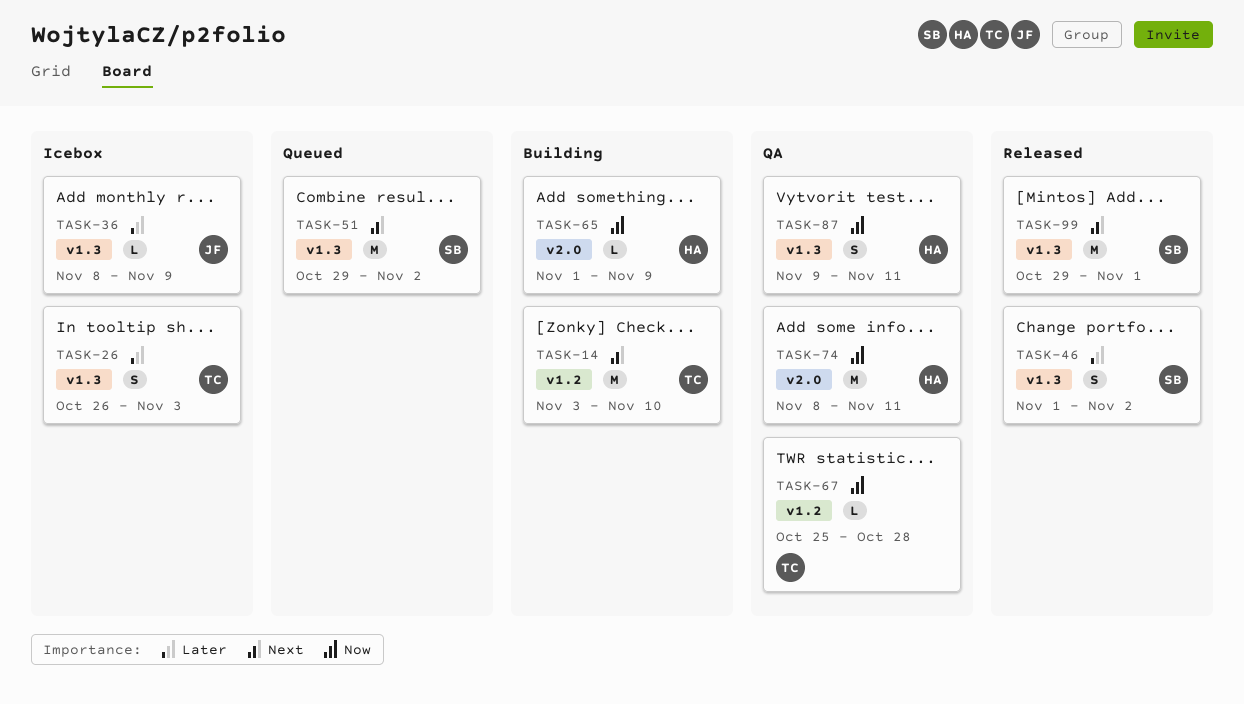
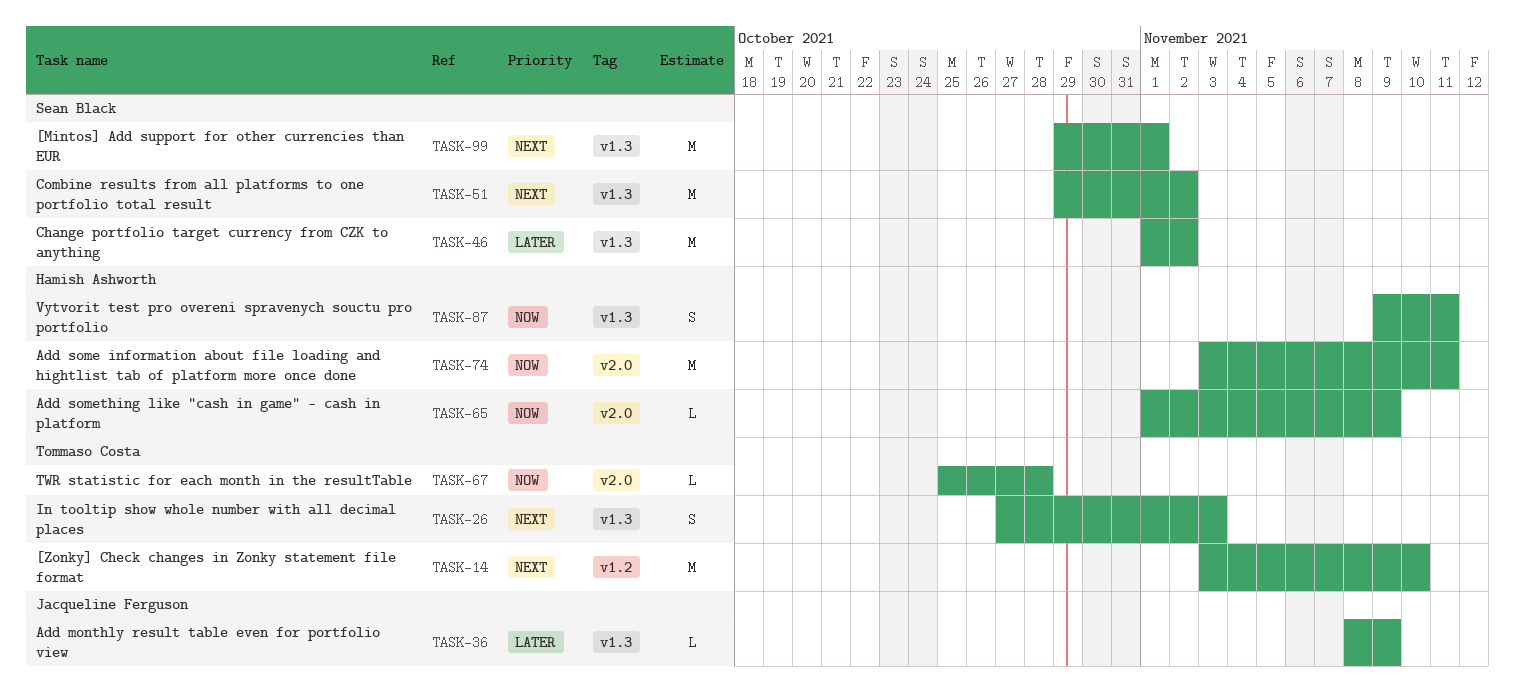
TASK-26, priority: Later -> Next
TASK-26, start: Oct 26 -> Oct 27
TASK-46, estimate: S -> M
TASK-67, label: v1.2 -> v2.0
TASK-74, start: Nov 8 -> Nov 3

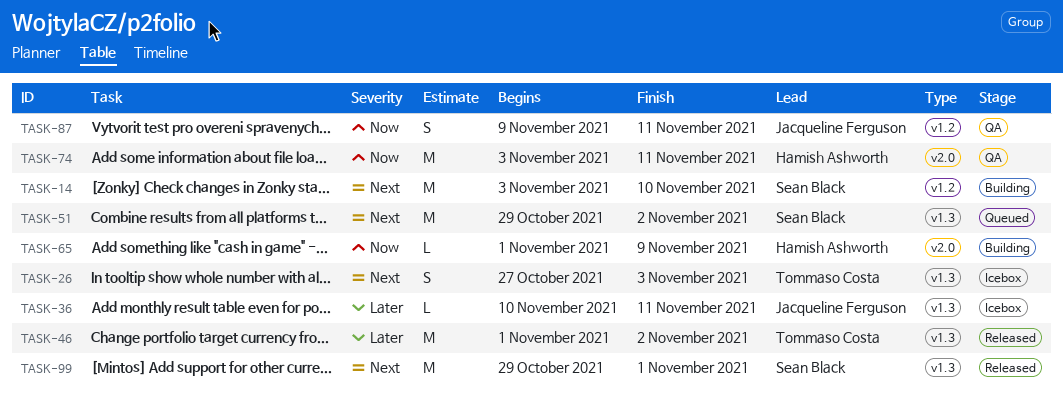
TASK-14, owner: Tommaso Costa -> Sean Black
TASK-36, start: Nov 8 -> Nov 10
TASK-36, due: Nov 9 -> Nov 11
TASK-46, owner: Sean Black -> Tommaso Costa
TASK-67: present -> none
TASK-87, owner: Hamish Ashworth -> Jacqueline Ferguson
TASK-87, label: v1.3 -> v1.2

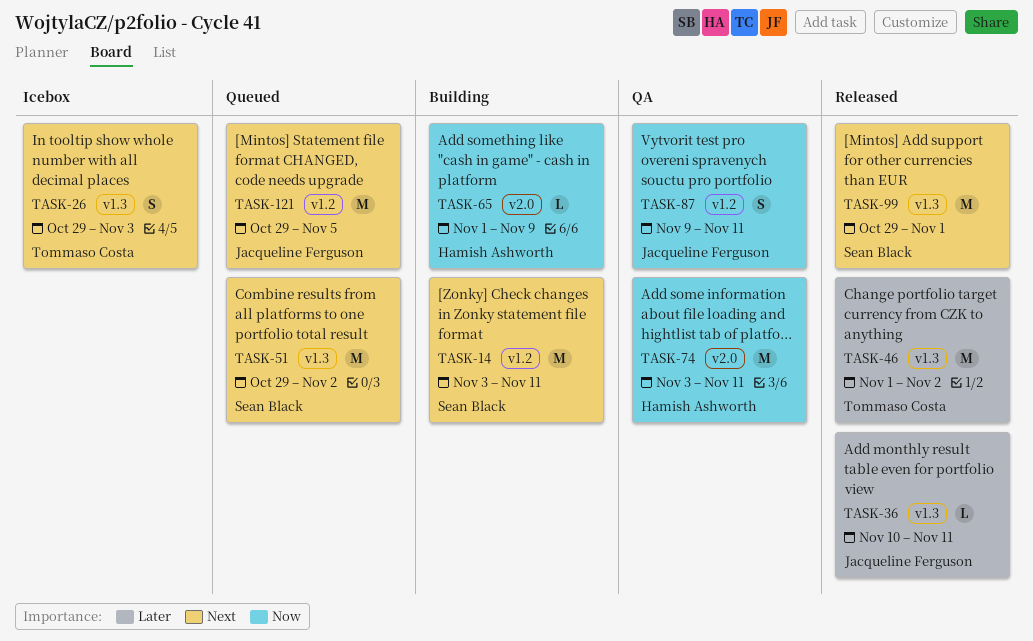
TASK-14, due: Nov 10 -> Nov 11
TASK-26, start: Oct 27 -> Oct 29
TASK-36, status: Icebox -> Released
TASK-121: none -> present

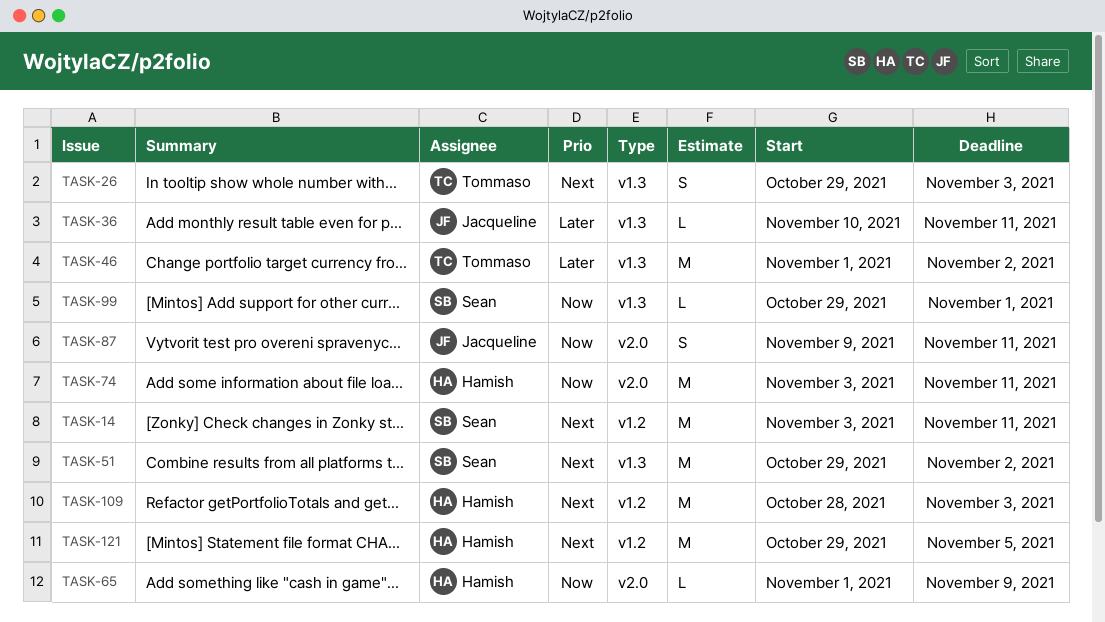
TASK-87, label: v1.2 -> v2.0
TASK-99, priority: Next -> Now
TASK-99, estimate: M -> L
TASK-109: none -> present
TASK-121, owner: Jacqueline Ferguson -> Hamish Ashworth

